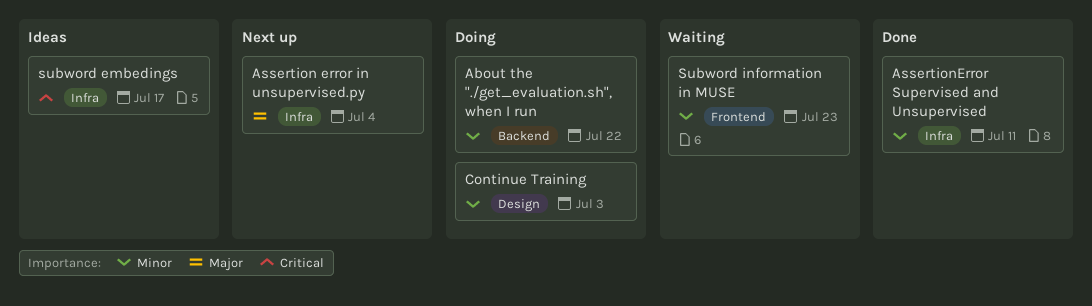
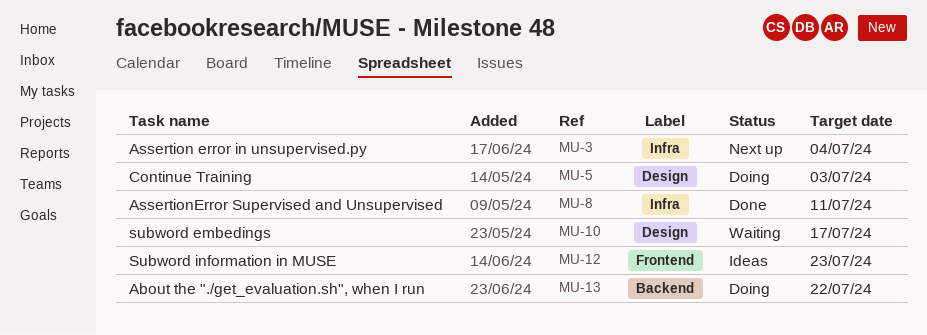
subword embedings, status: Ideas -> Waiting
subword embedings, label: Infra -> Design
Subword information in MUSE, status: Waiting -> Ideas

